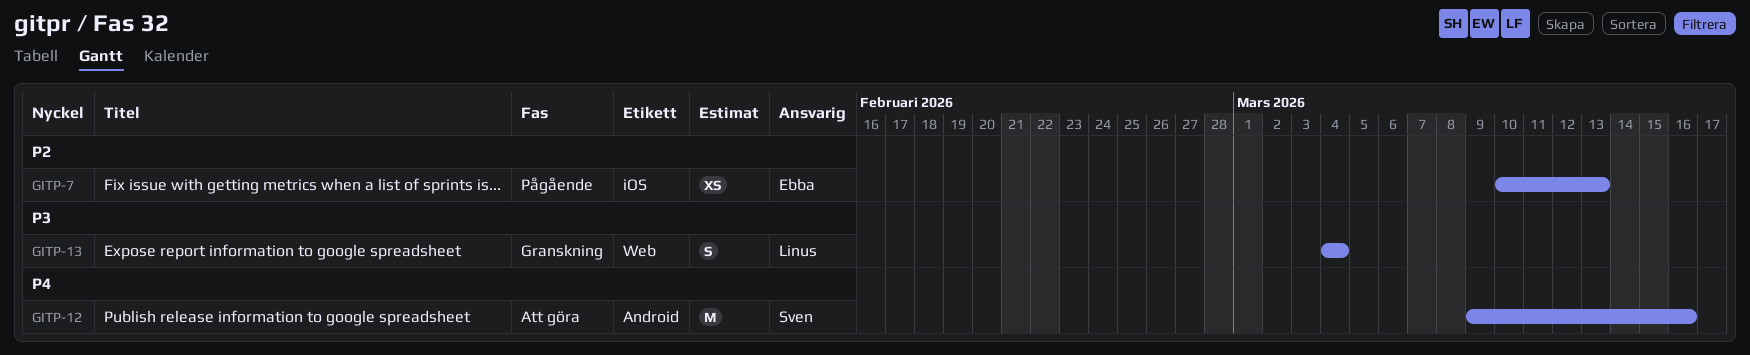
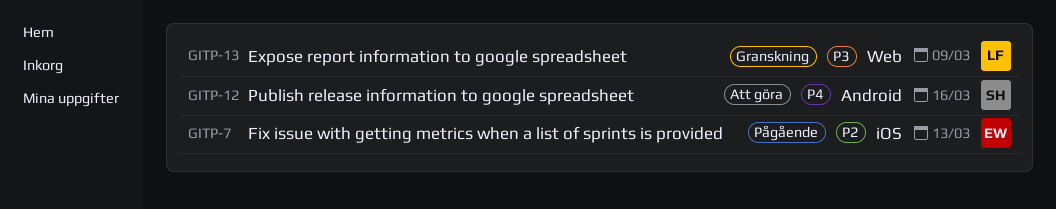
GITP-13, due: Mar 4 -> Mar 9

